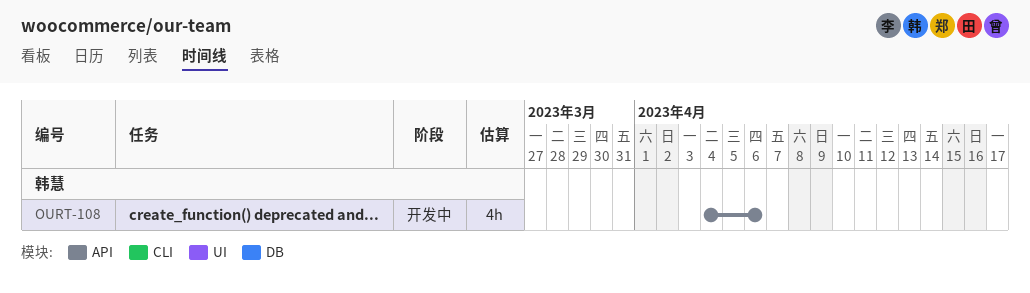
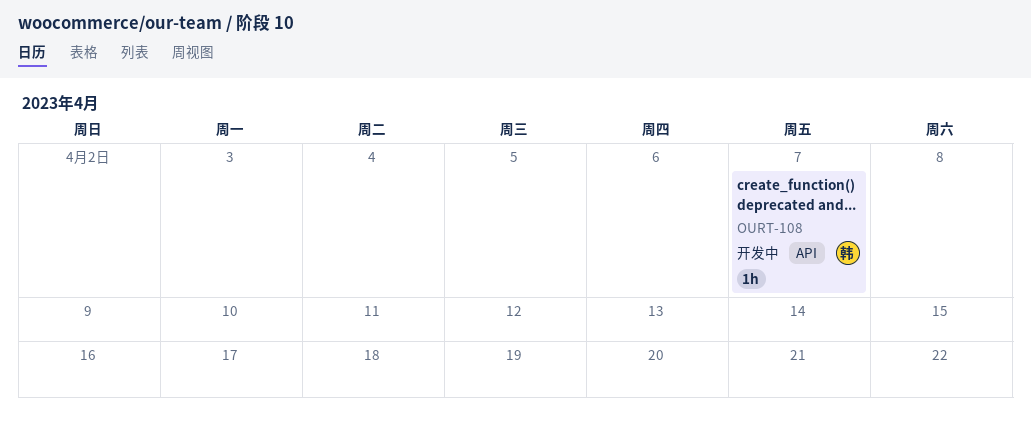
OURT-108, estimate: 4h -> 1h
OURT-108, due: Apr 6 -> Apr 7

